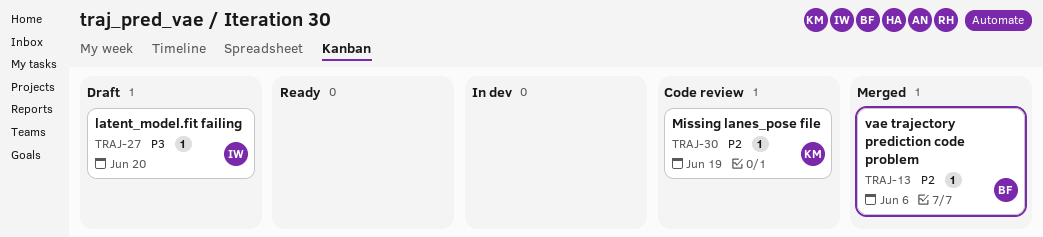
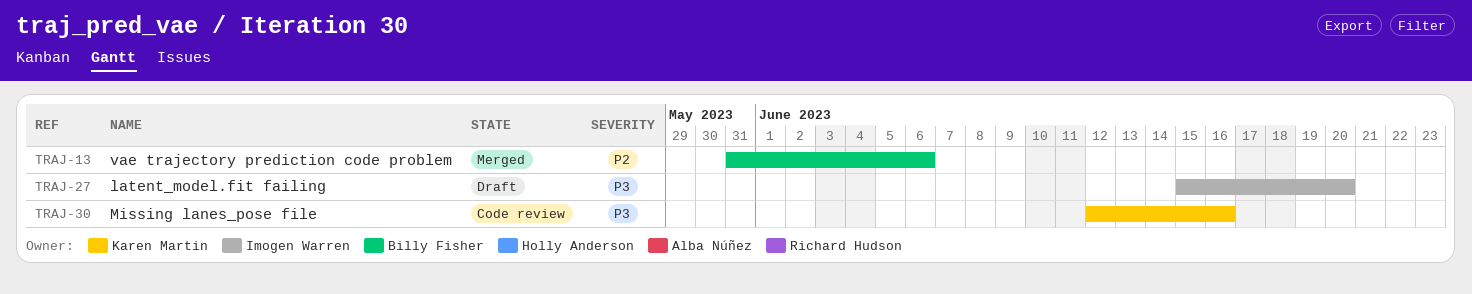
TRAJ-30, priority: P2 -> P3
TRAJ-30, due: Jun 19 -> Jun 16

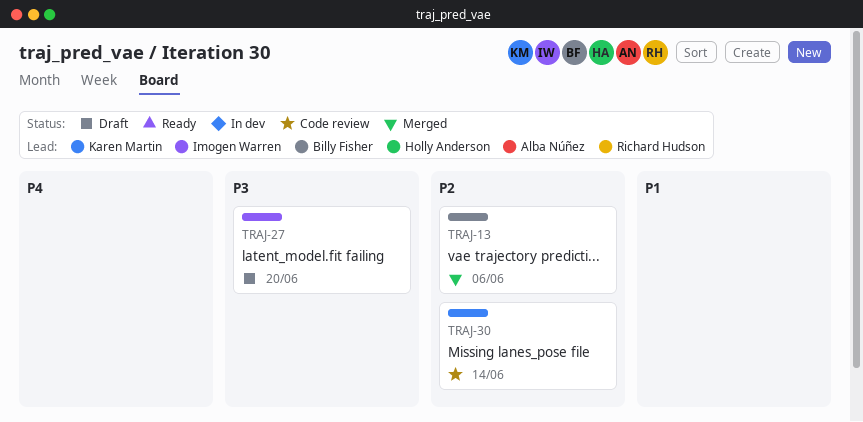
TRAJ-30, priority: P3 -> P2
TRAJ-30, due: Jun 16 -> Jun 14

